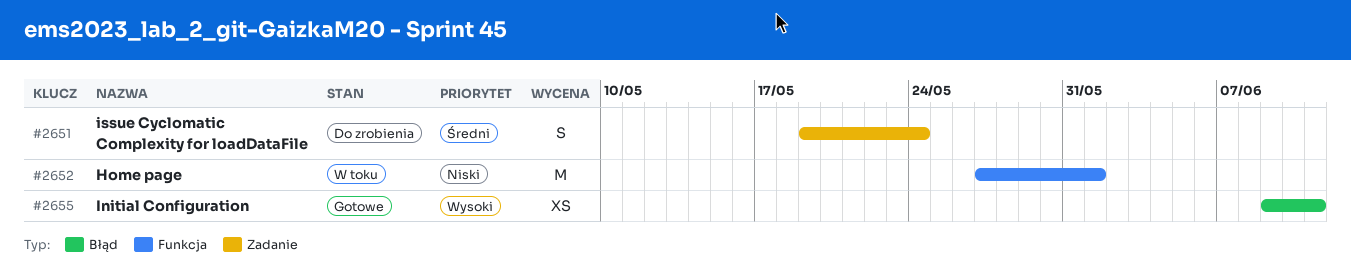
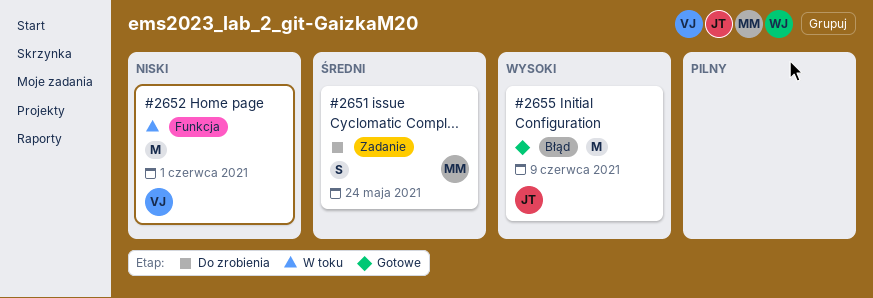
#2655, estimate: XS -> M
#2655, due: Jun 11 -> Jun 9

